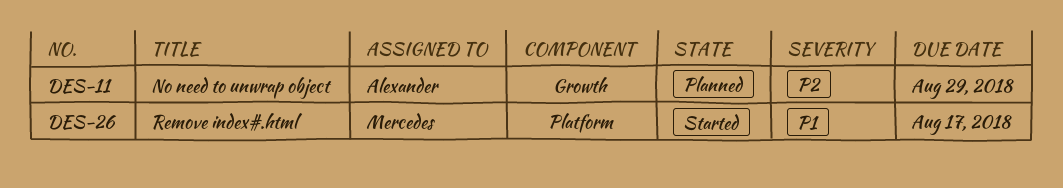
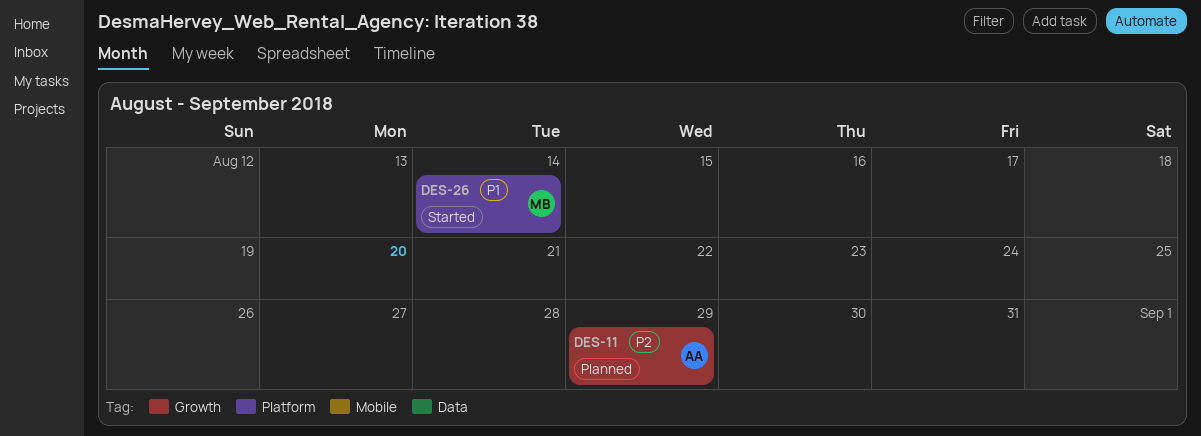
DES-26, due: Aug 17 -> Aug 14

